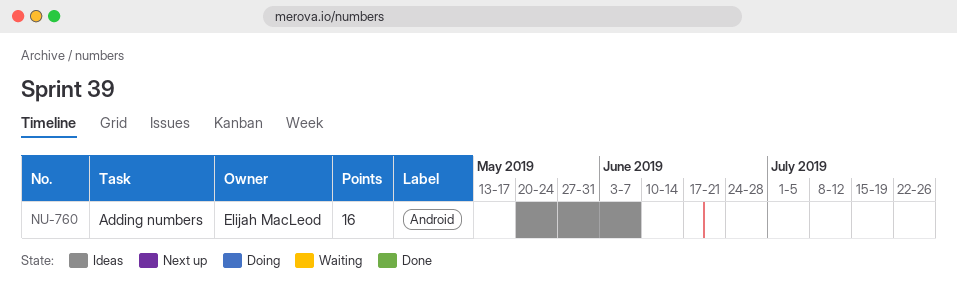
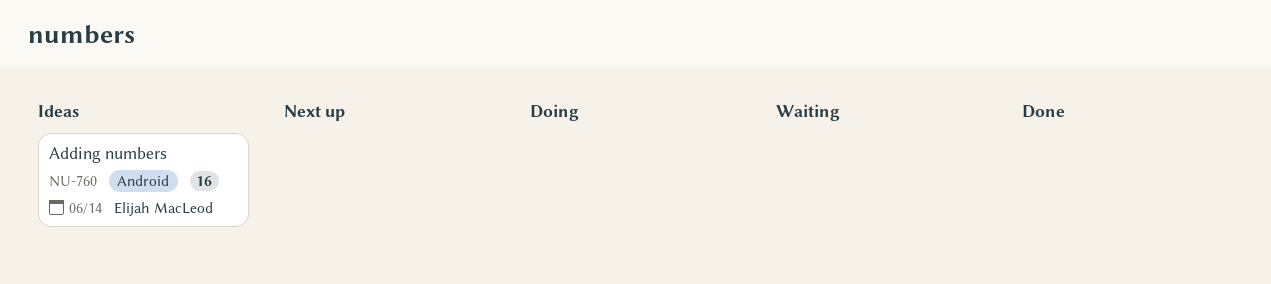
NU-760, due: Jun 7 -> Jun 14

